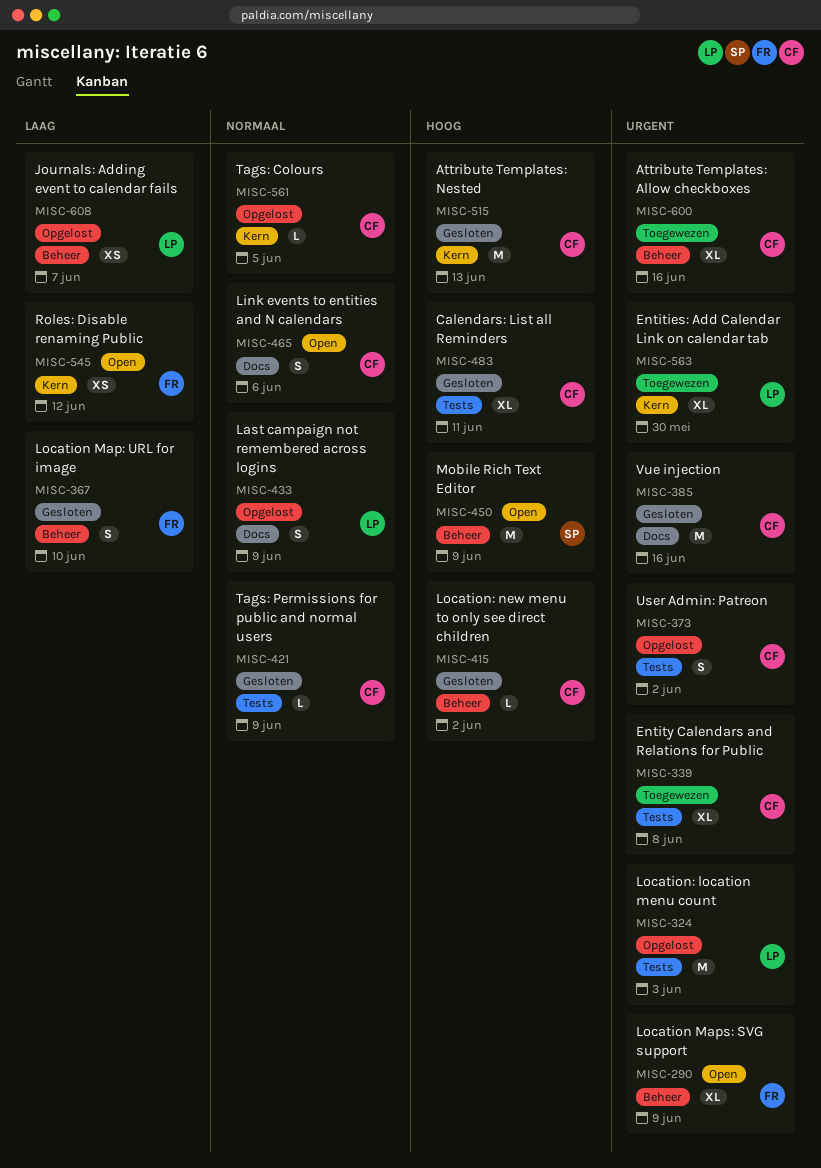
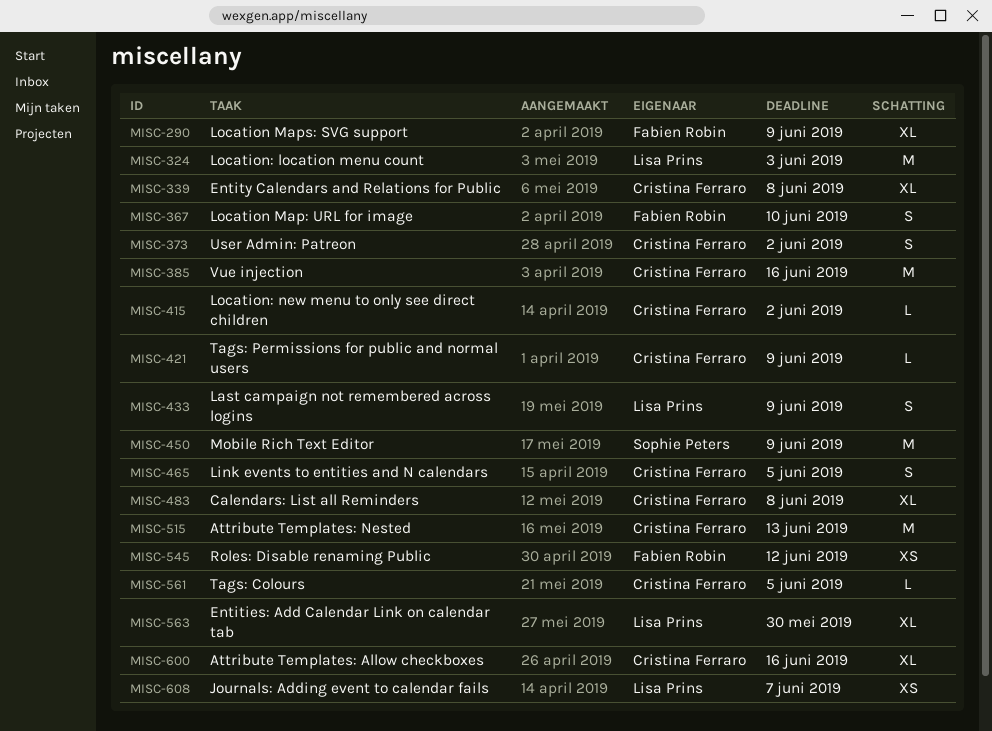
MISC-465, due: Jun 6 -> Jun 5
MISC-483, due: Jun 11 -> Jun 8

